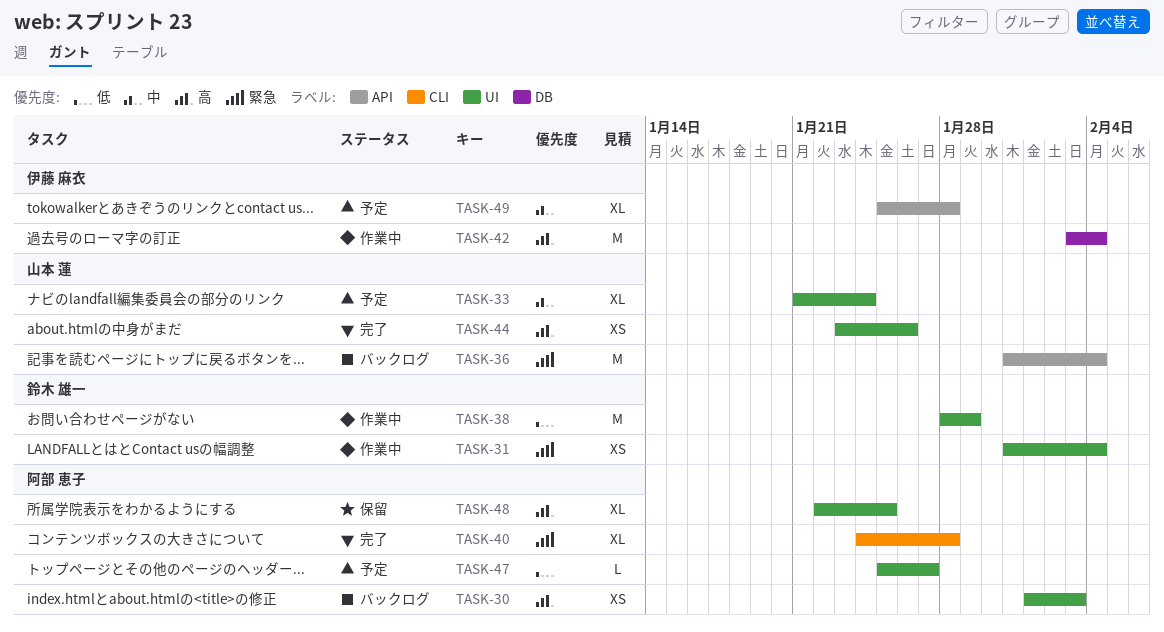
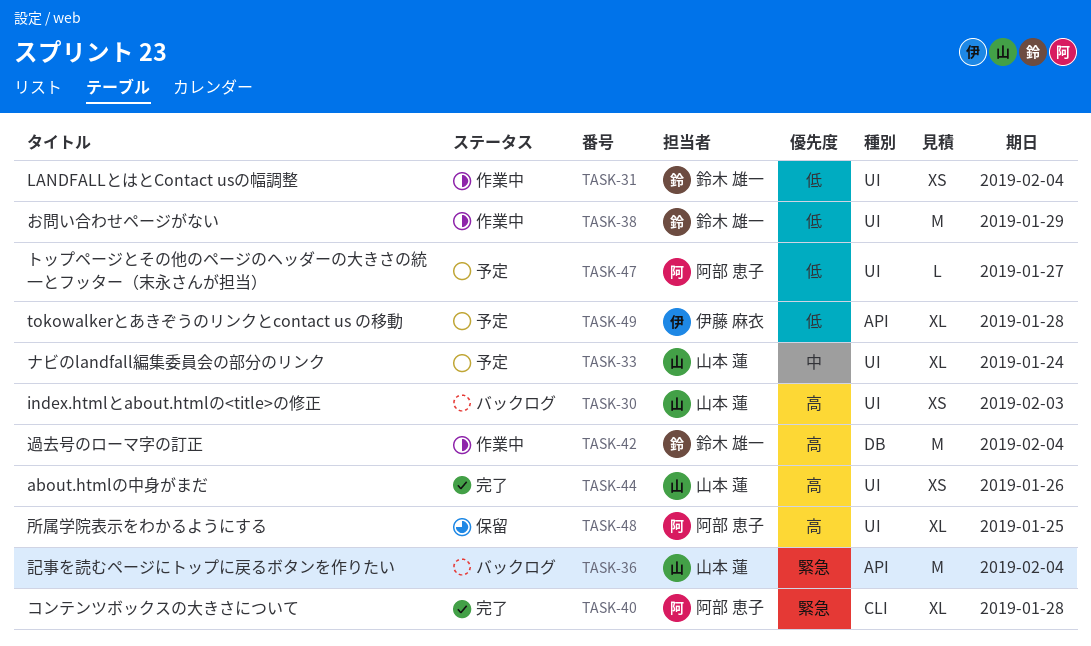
TASK-30, owner: 阿部 恵子 -> 山本 蓮
TASK-31, priority: 緊急 -> 低
TASK-42, owner: 伊藤 麻衣 -> 鈴木 雄一
TASK-49, priority: 中 -> 低

